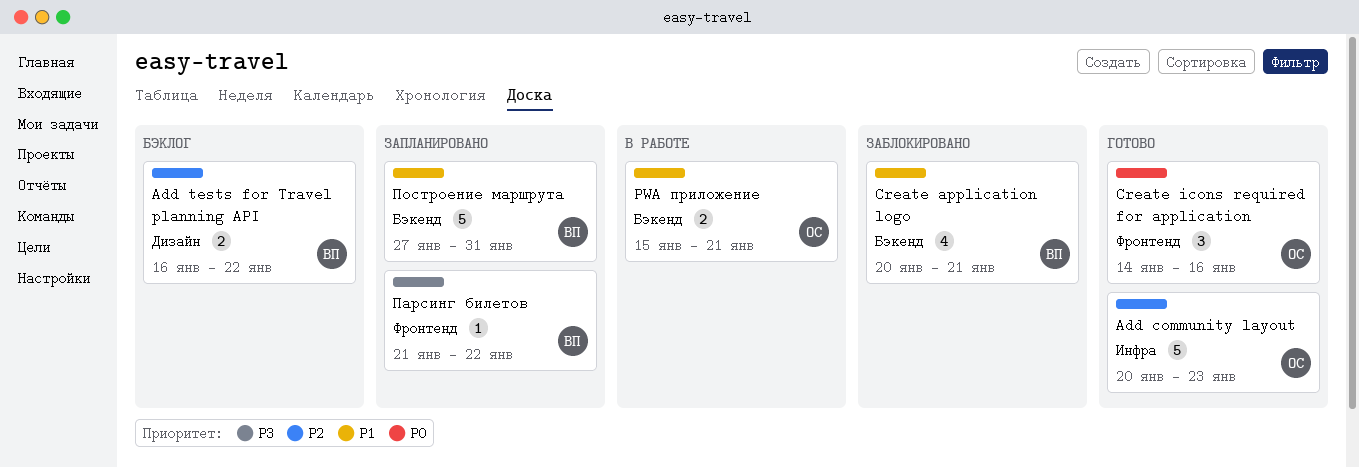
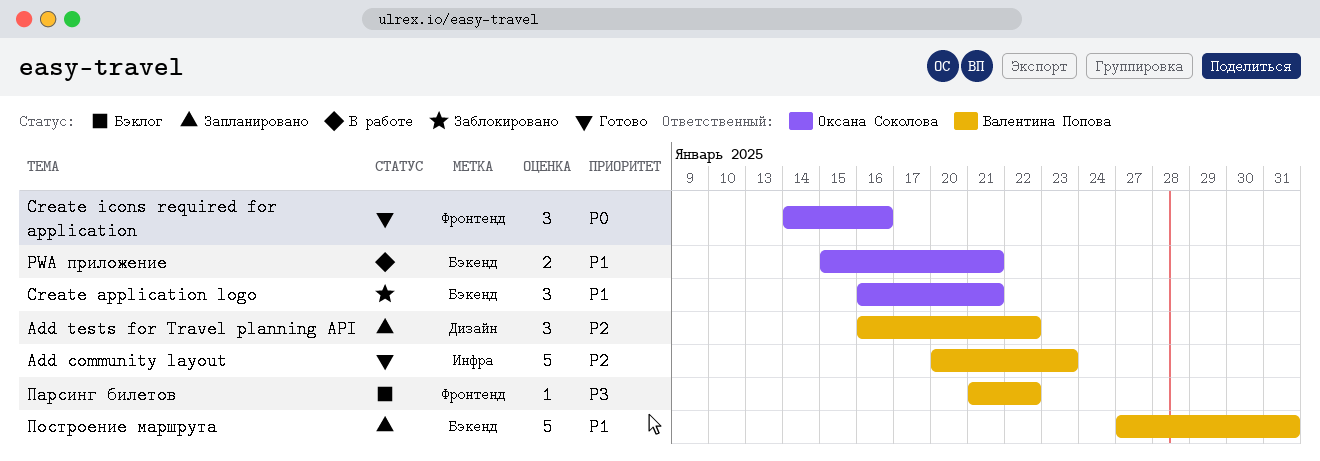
Add community layout, owner: Оксана Соколова -> Валентина Попова
Add tests for Travel planning API, status: Бэклог -> Запланировано
Add tests for Travel planning API, estimate: 2 -> 3
Create application logo, owner: Валентина Попова -> Оксана Соколова
Create application logo, estimate: 4 -> 3
Create application logo, start: Jan 20 -> Jan 16
Парсинг билетов, status: Запланировано -> Бэклог

